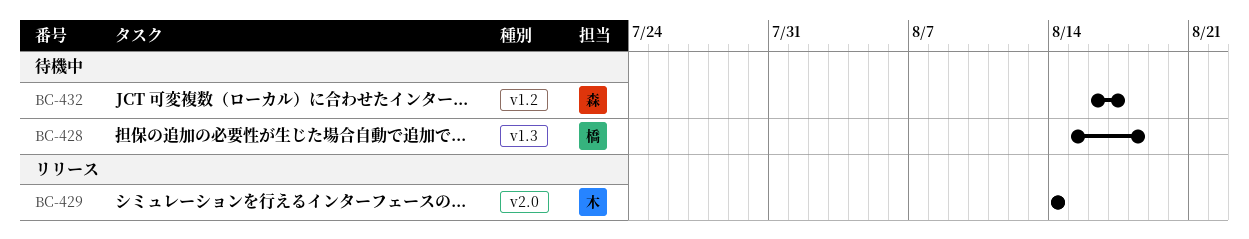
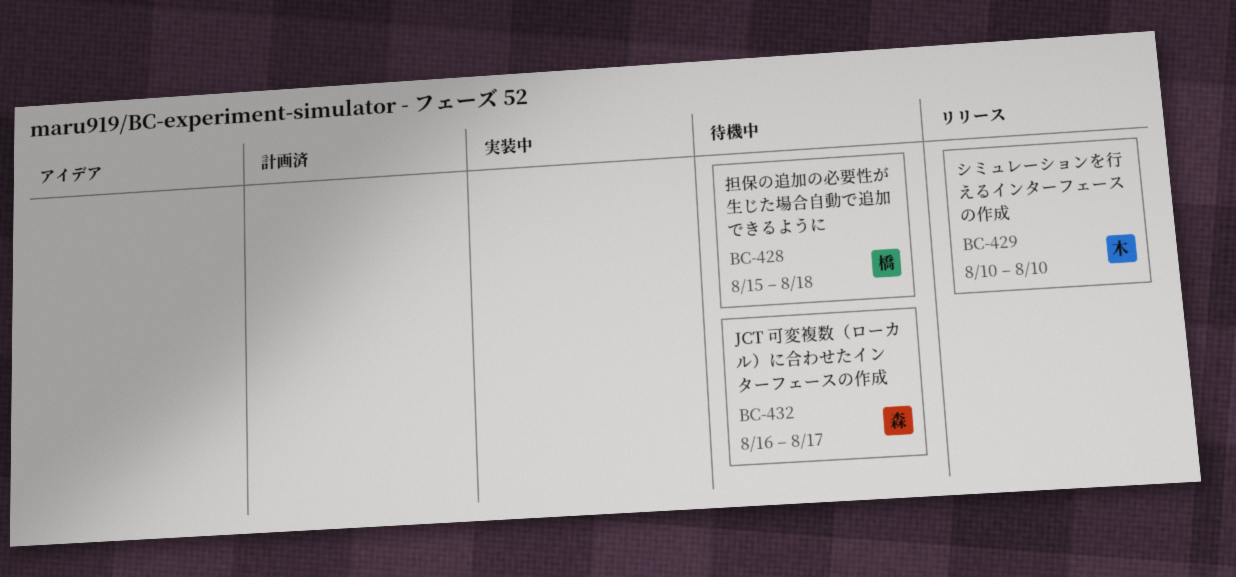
BC-429, start: Aug 14 -> Aug 10
BC-429, due: Aug 14 -> Aug 10

